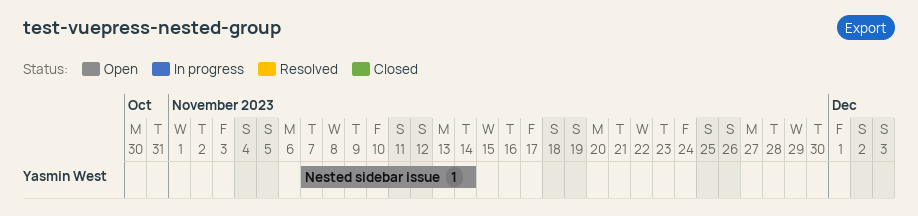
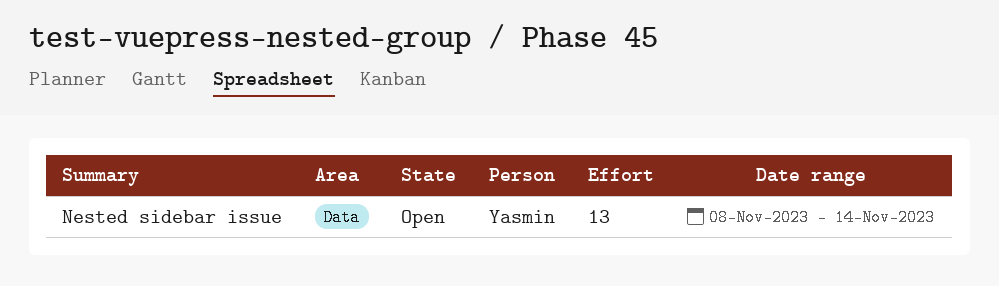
Nested sidebar issue, estimate: 1 -> 13
Nested sidebar issue, start: Nov 7 -> Nov 8

